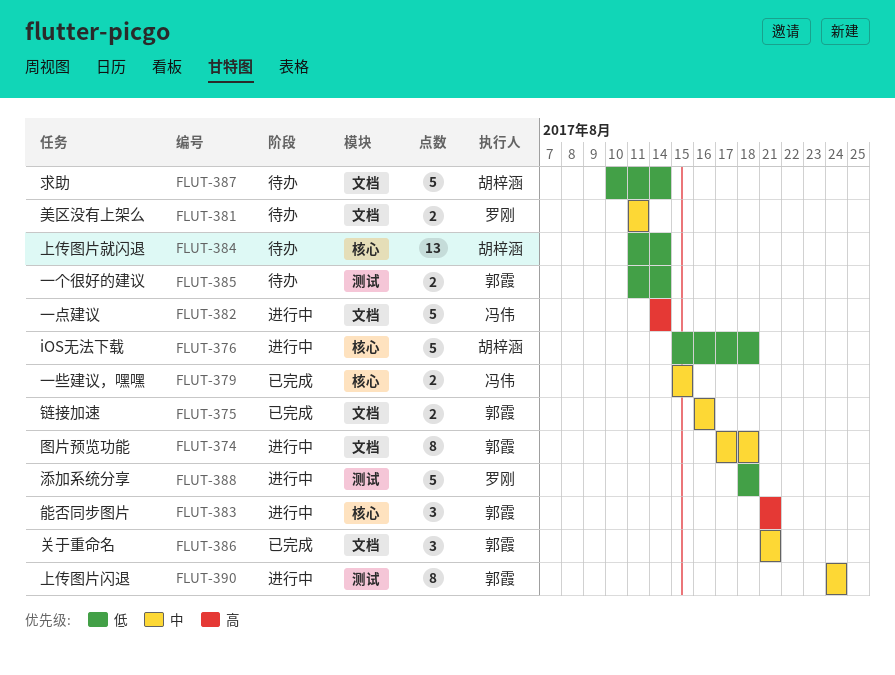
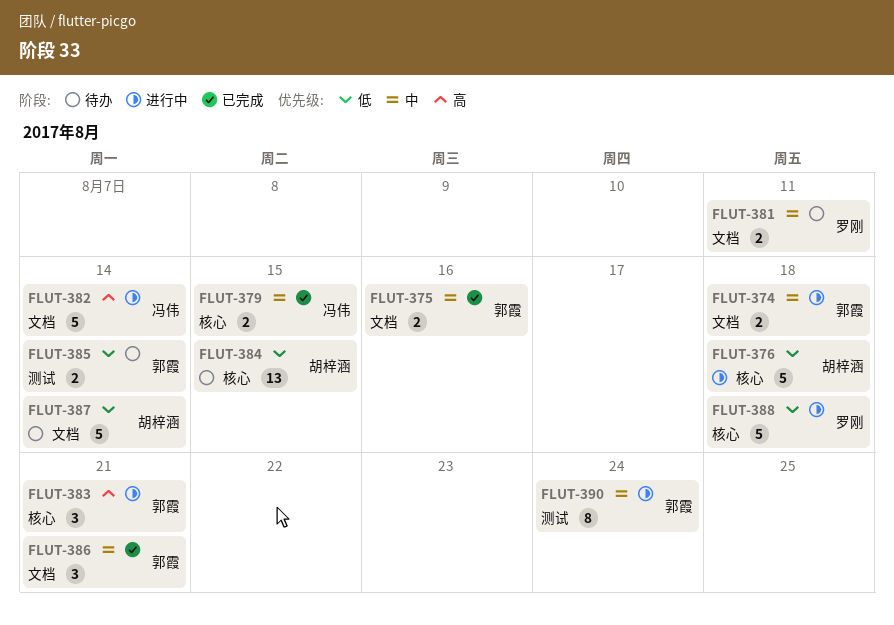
FLUT-374, estimate: 8 -> 2
FLUT-384, due: Aug 14 -> Aug 15
FLUT-388, label: 测试 -> 核心

